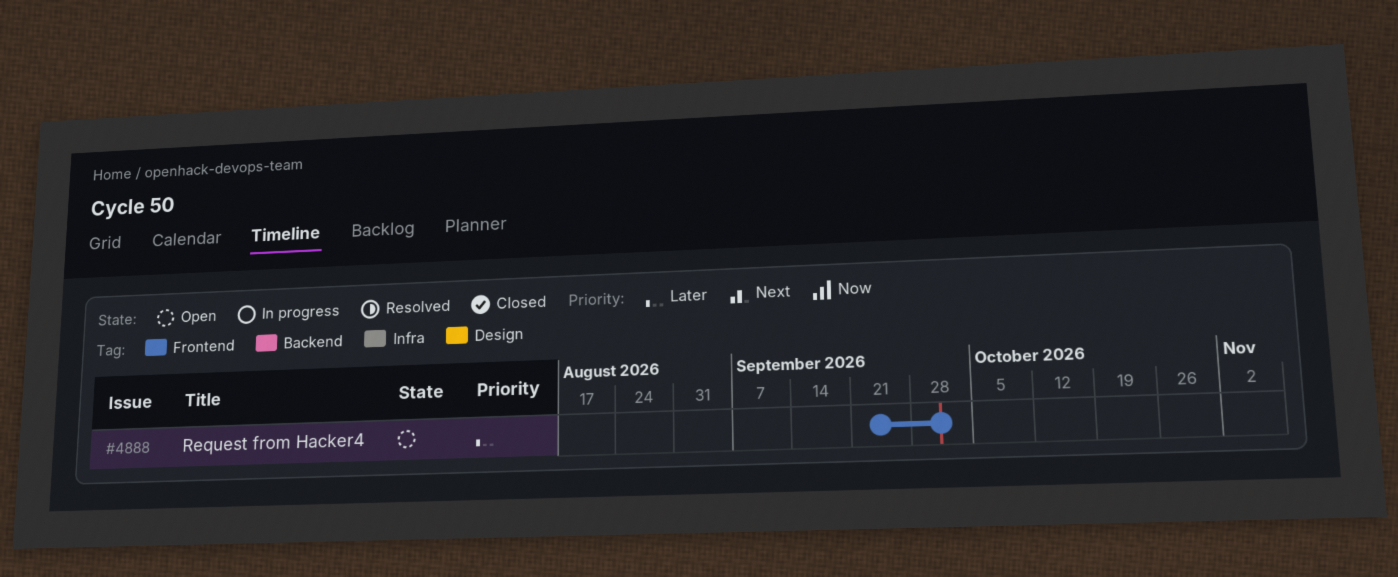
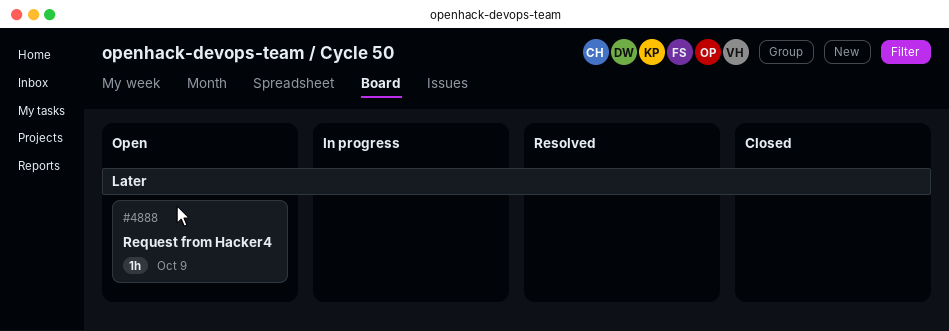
#4888, due: Oct 2 -> Oct 9

